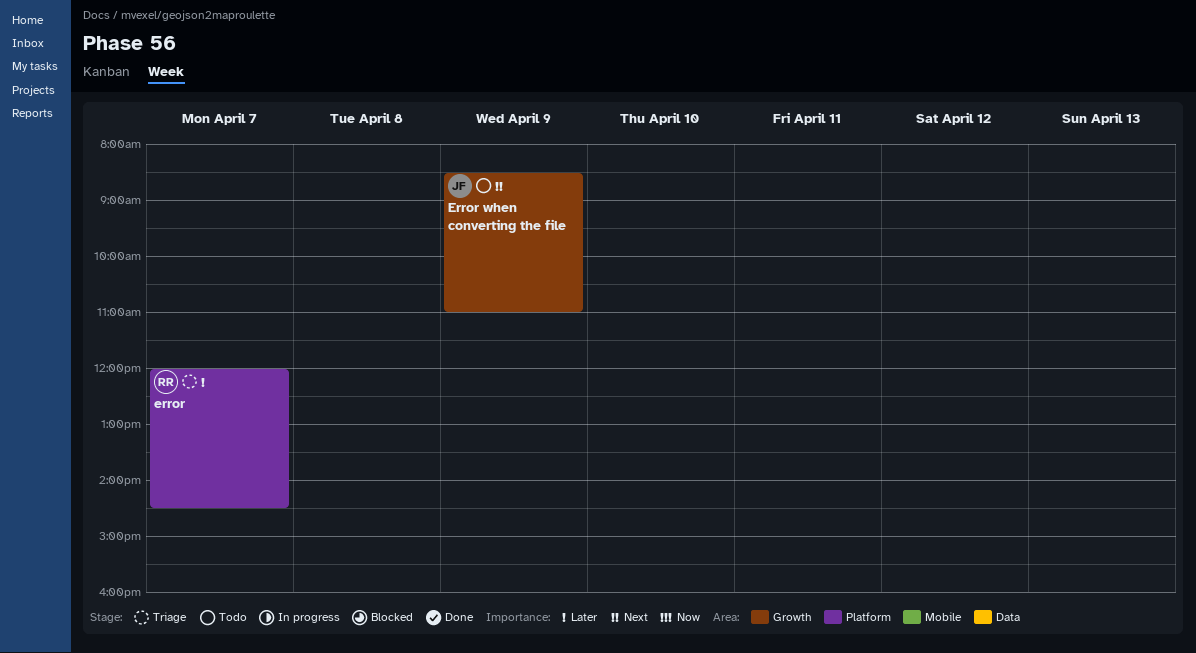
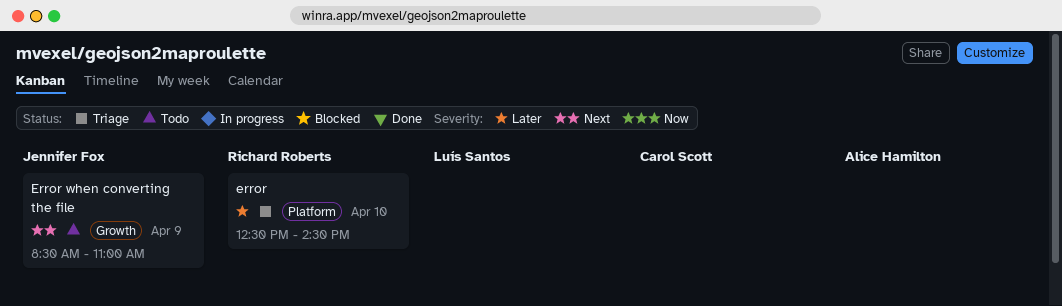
error, day: Apr 7 -> Apr 10
error, begins: 12:00 -> 12:30

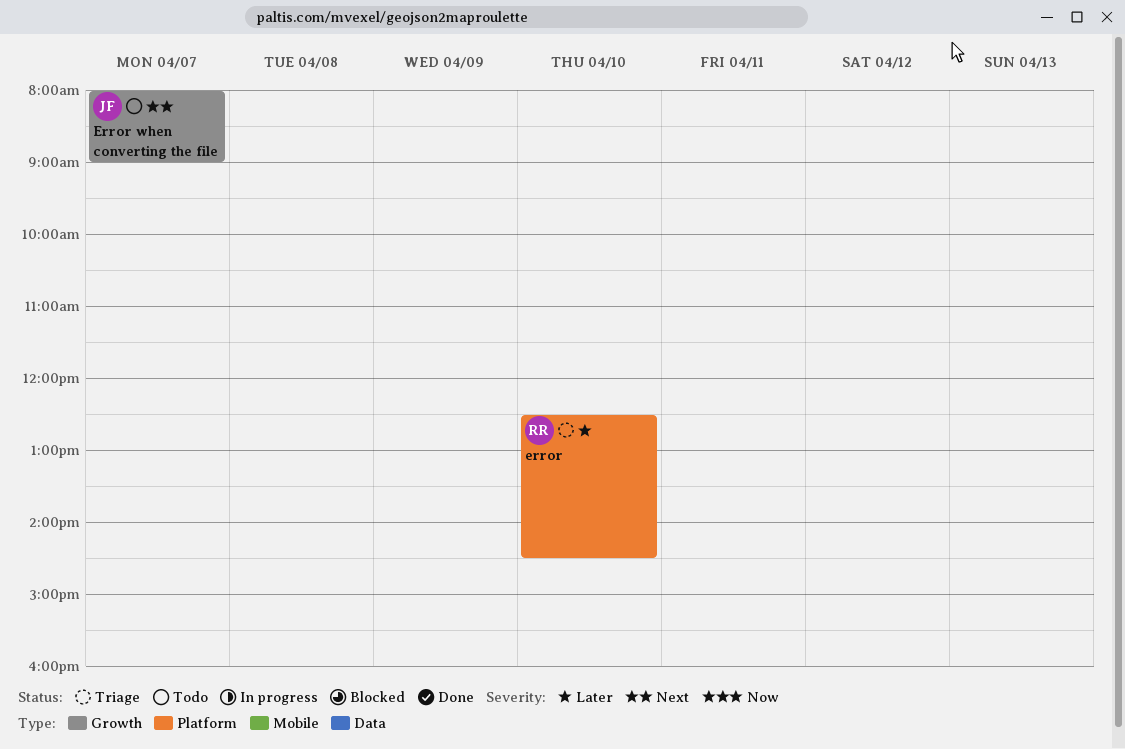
Error when converting the file, day: Apr 9 -> Apr 7
Error when converting the file, begins: 08:30 -> 08:00
Error when converting the file, ends: 11:00 -> 09:00

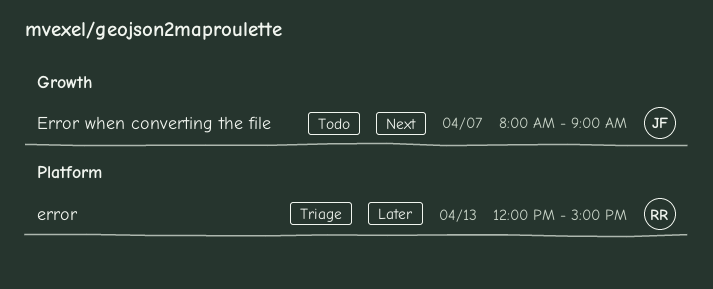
error, day: Apr 10 -> Apr 13
error, begins: 12:30 -> 12:00
error, ends: 14:30 -> 15:00

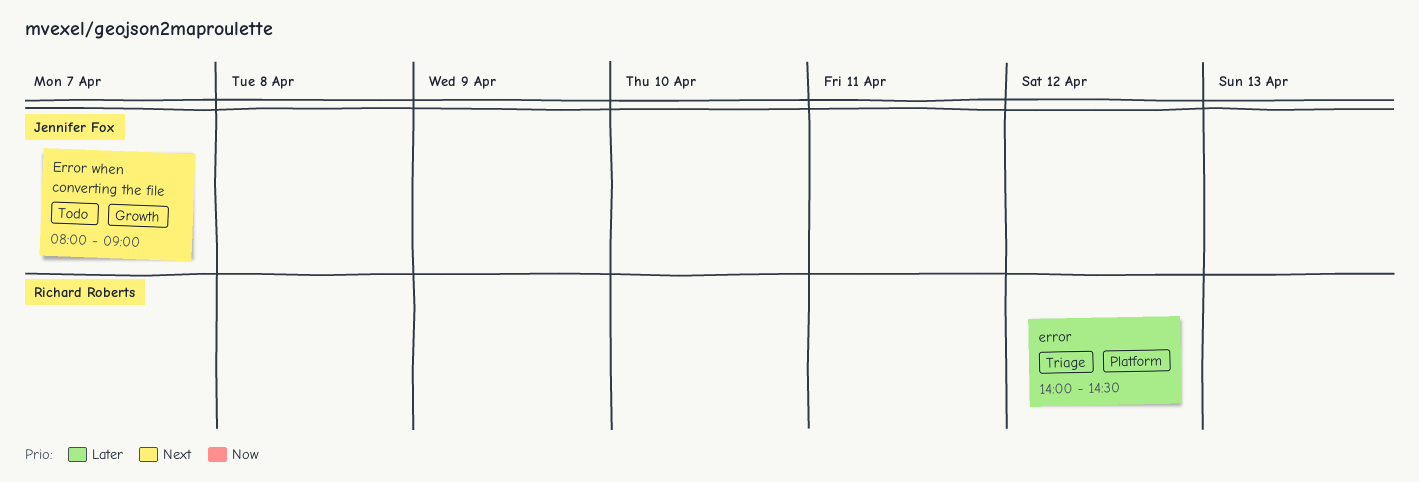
error, day: Apr 13 -> Apr 12
error, begins: 12:00 -> 14:00
error, ends: 15:00 -> 14:30

